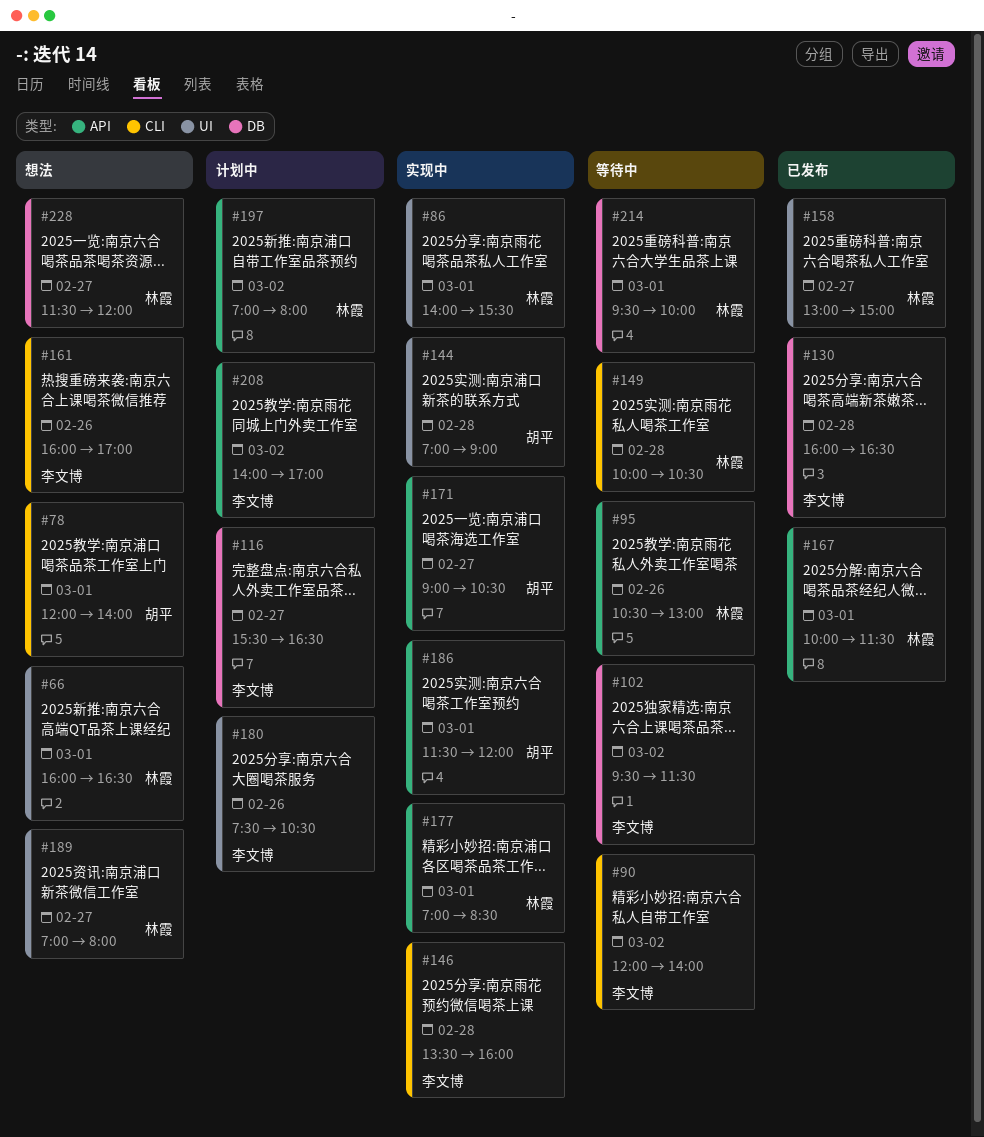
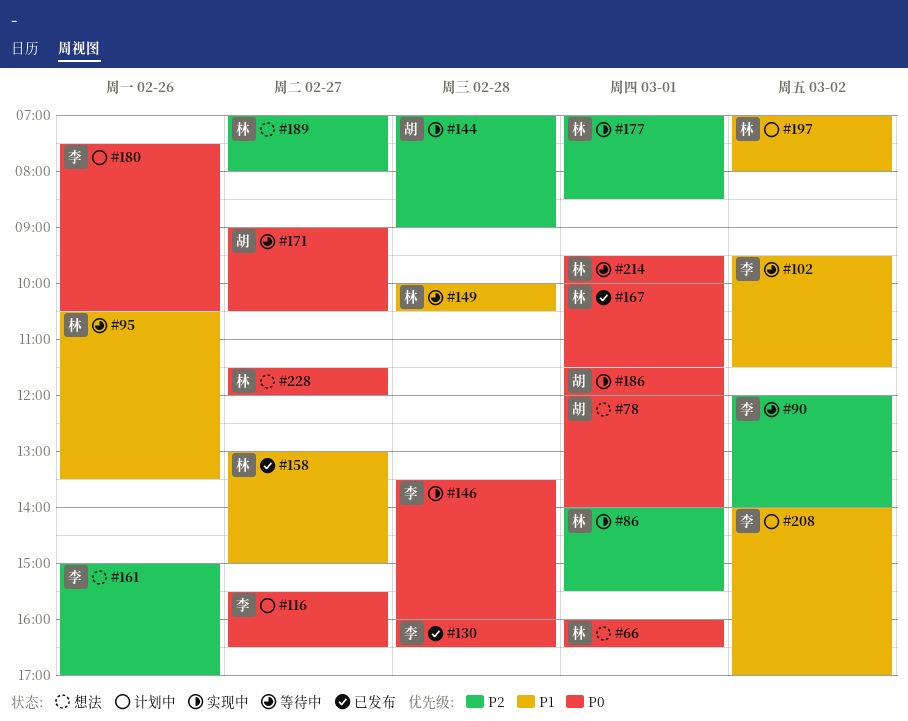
#95, ends: 13:00 -> 13:30
#161, begins: 16:00 -> 15:00
#171, status: 实现中 -> 等待中

